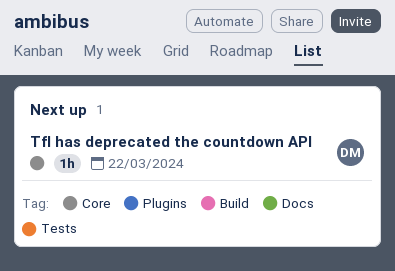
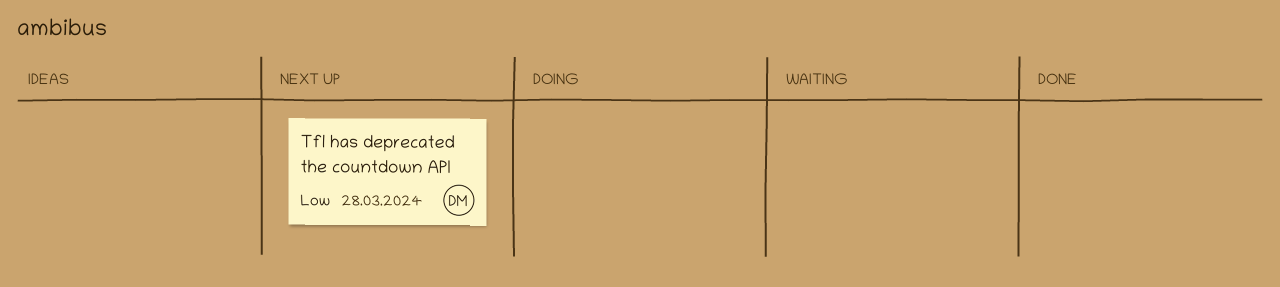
Tfl has deprecated the countdown API, due: Mar 22 -> Mar 28

